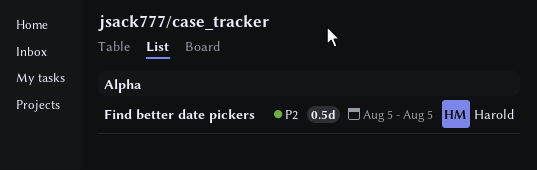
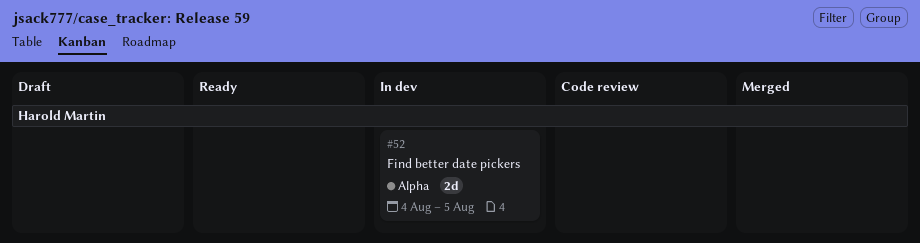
Find better date pickers, estimate: 0.5d -> 2d
Find better date pickers, start: Aug 5 -> Aug 4

